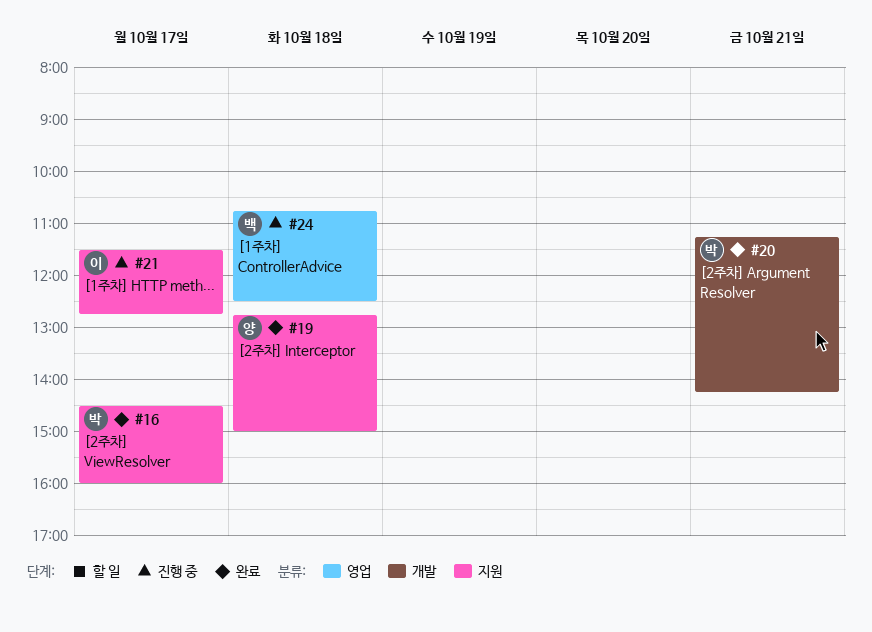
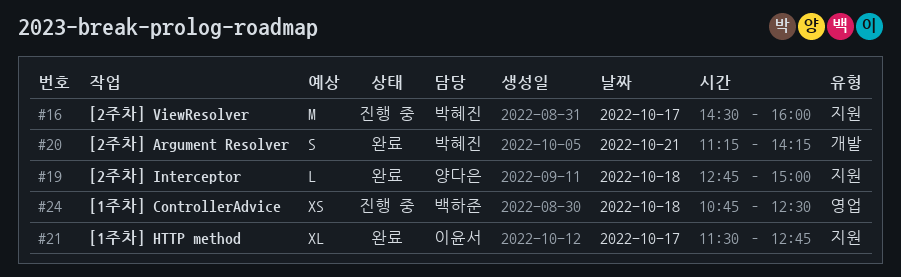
#16, status: 완료 -> 진행 중
#21, status: 진행 중 -> 완료

